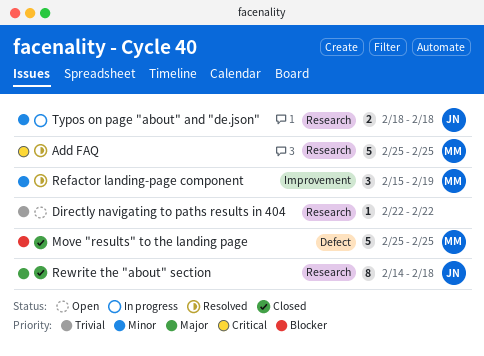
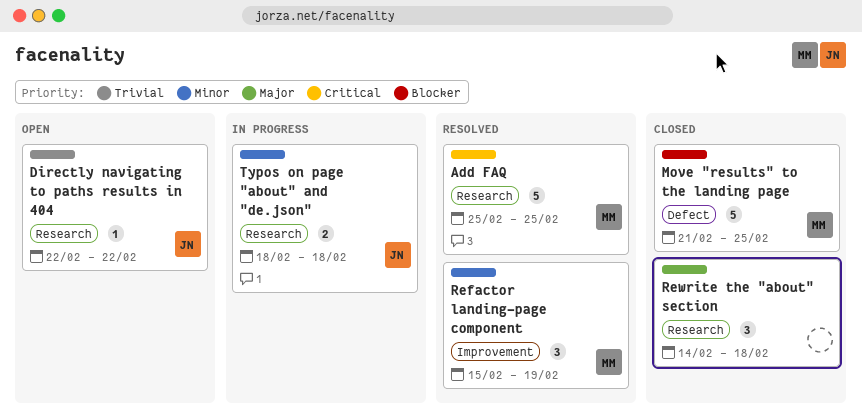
Directly navigating to paths results in 404, owner: none -> JN
Move "results" to the landing page, start: Feb 25 -> Feb 21
Rewrite the "about" section, owner: JN -> none
Rewrite the "about" section, estimate: 8 -> 3

